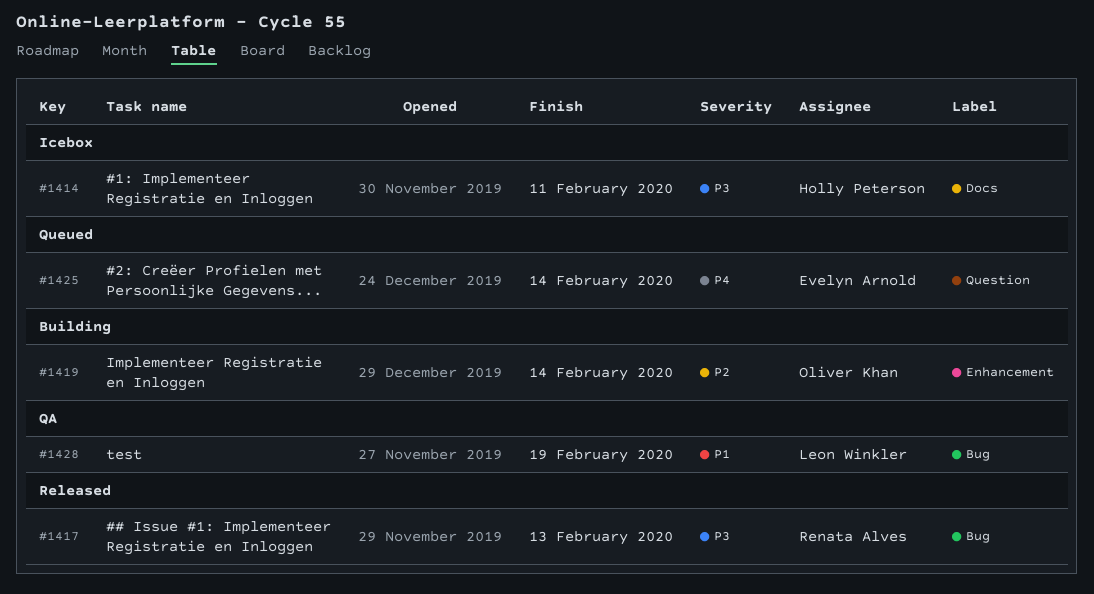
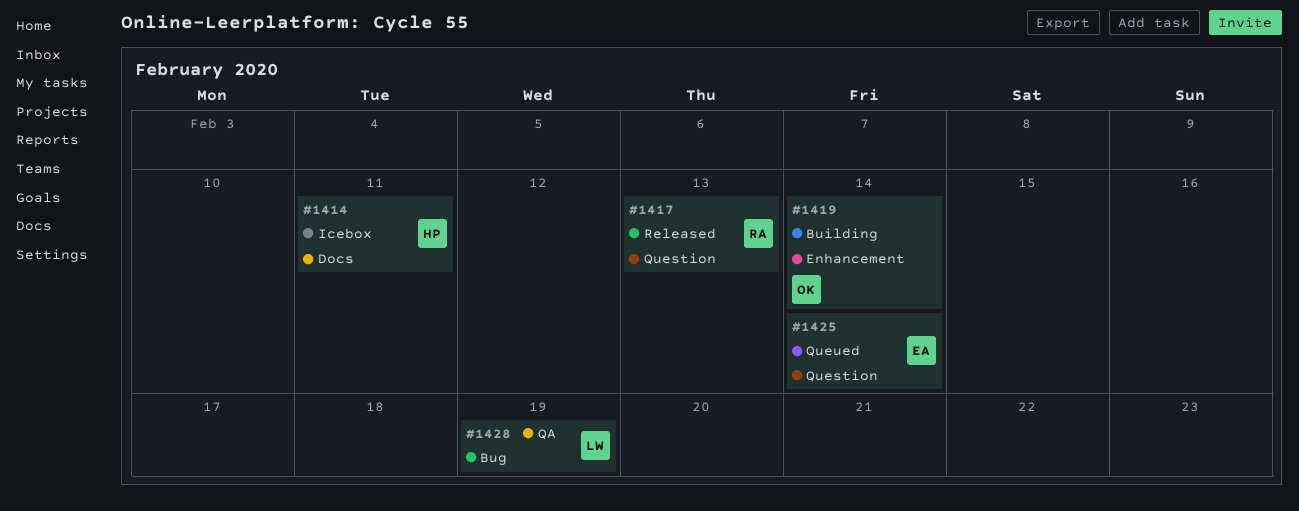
#1417, label: Bug -> Question

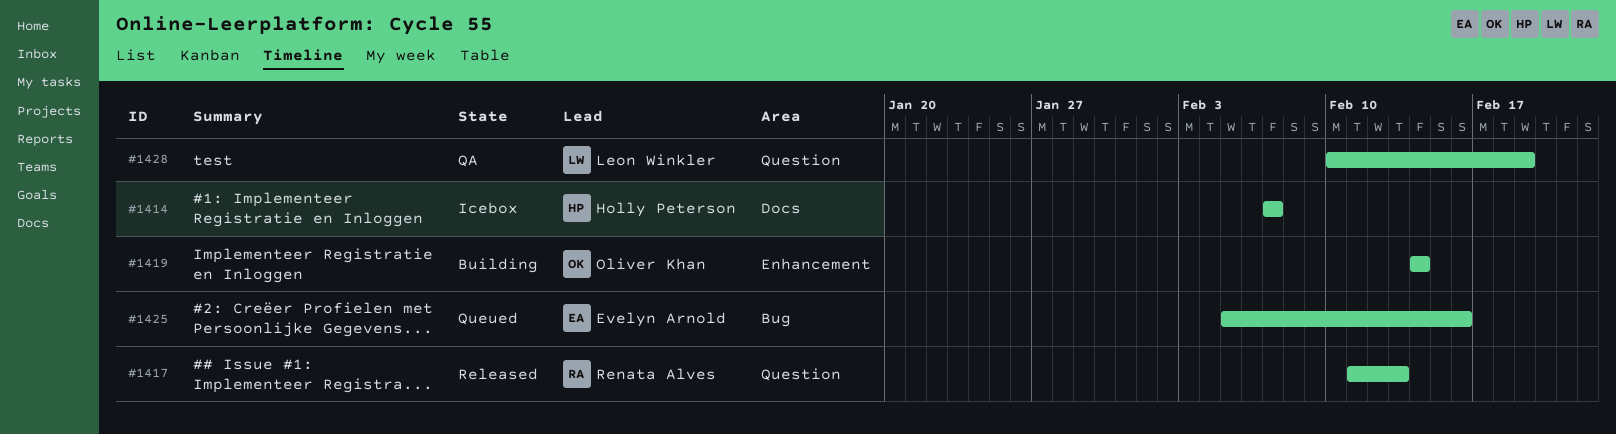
#1414, due: Feb 11 -> Feb 7
#1425, label: Question -> Bug
#1425, due: Feb 14 -> Feb 16
#1428, label: Bug -> Question

